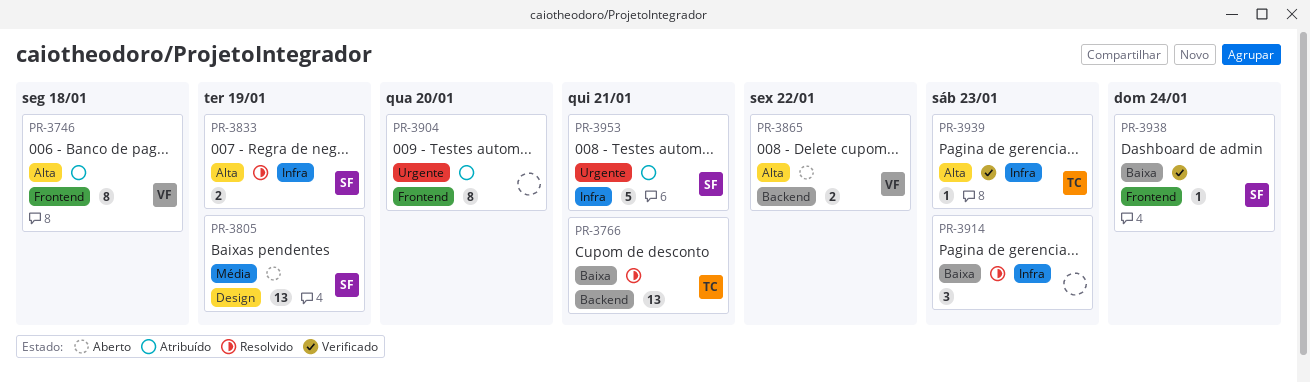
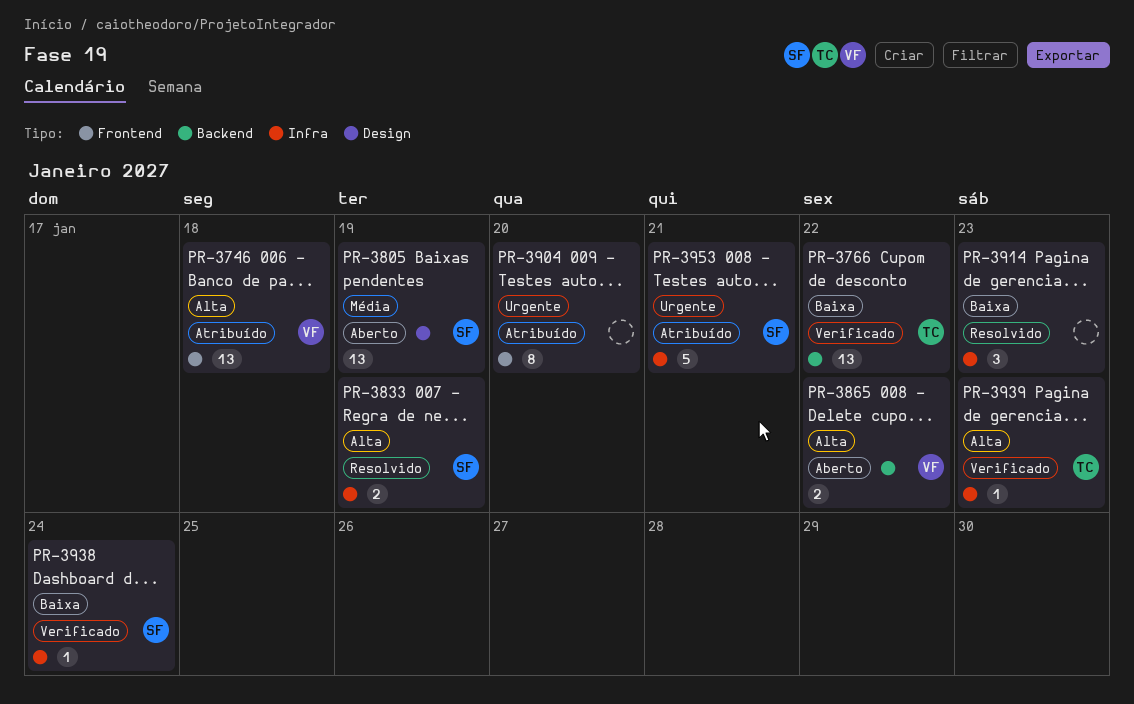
PR-3746, estimate: 8 -> 13
PR-3766, status: Resolvido -> Verificado
PR-3766, due: Jan 21 -> Jan 22
PR-3938, label: Frontend -> Infra

